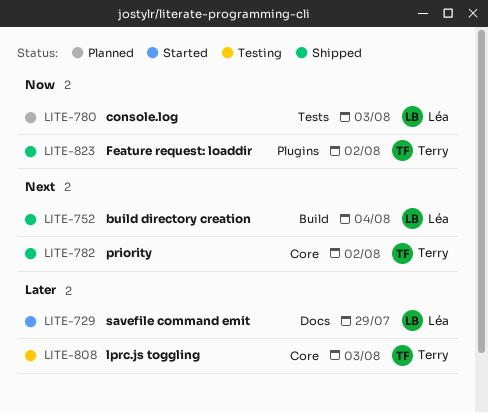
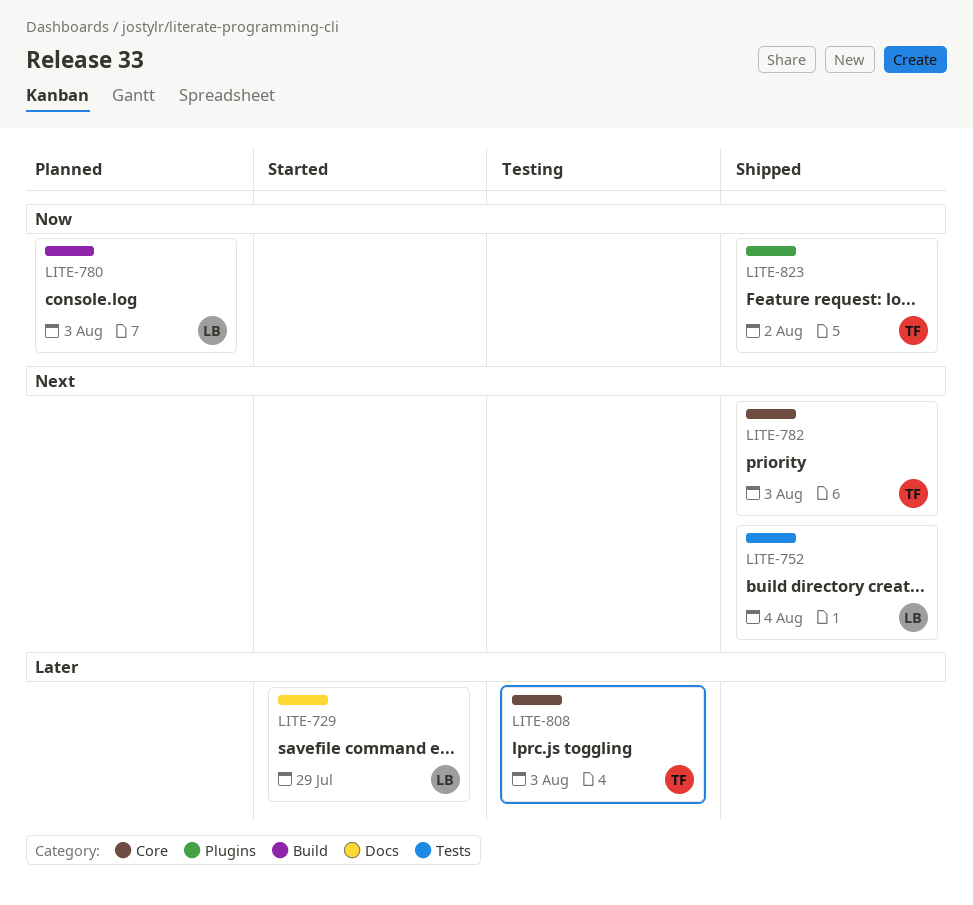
LITE-752, label: Build -> Tests
LITE-780, label: Tests -> Build
LITE-782, due: Aug 2 -> Aug 3

